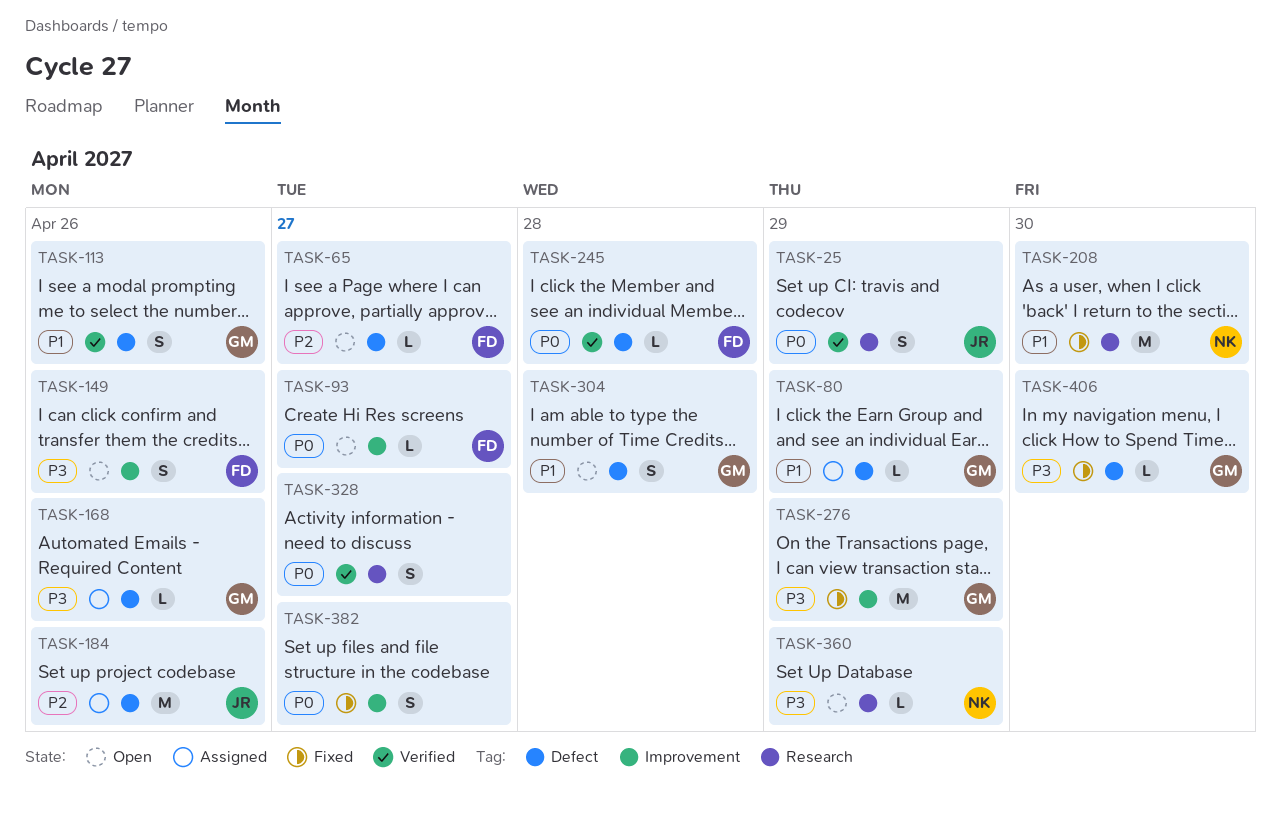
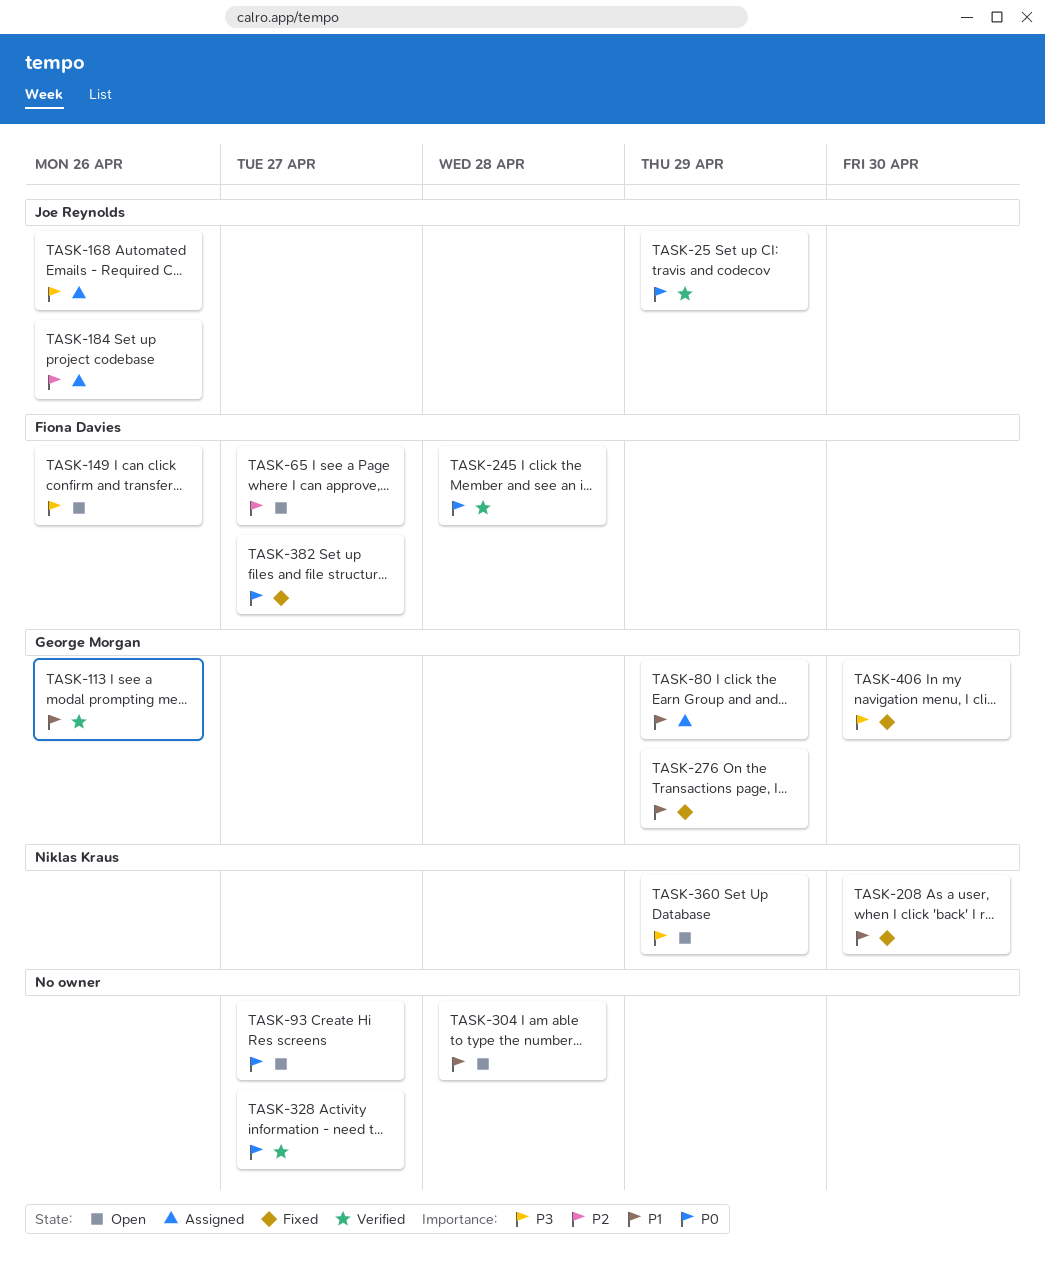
TASK-93, owner: Fiona Davies -> none
TASK-168, owner: George Morgan -> Joe Reynolds
TASK-276, priority: P3 -> P1
TASK-304, owner: George Morgan -> none
TASK-382, owner: none -> Fiona Davies

